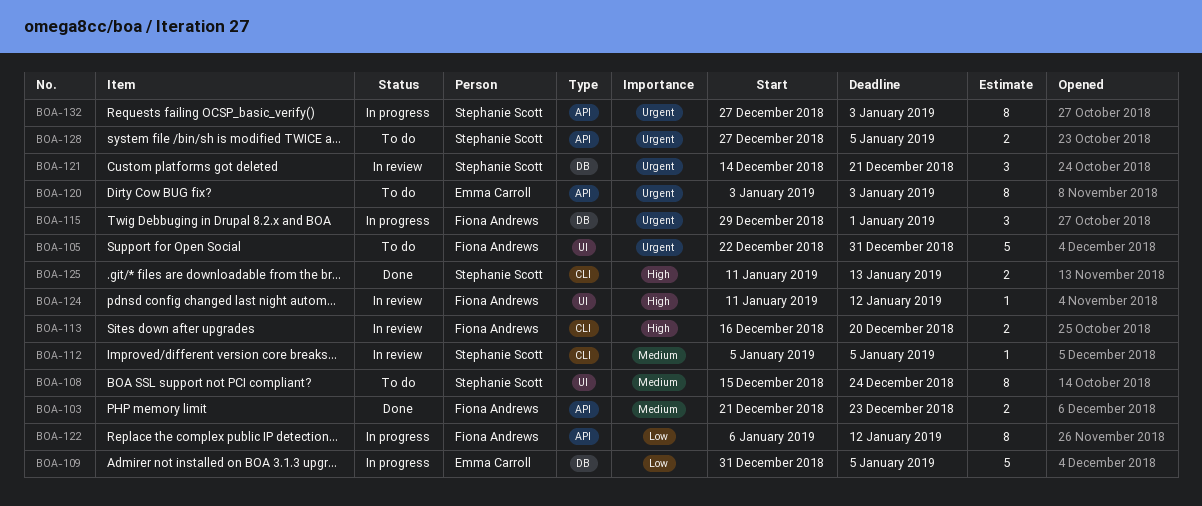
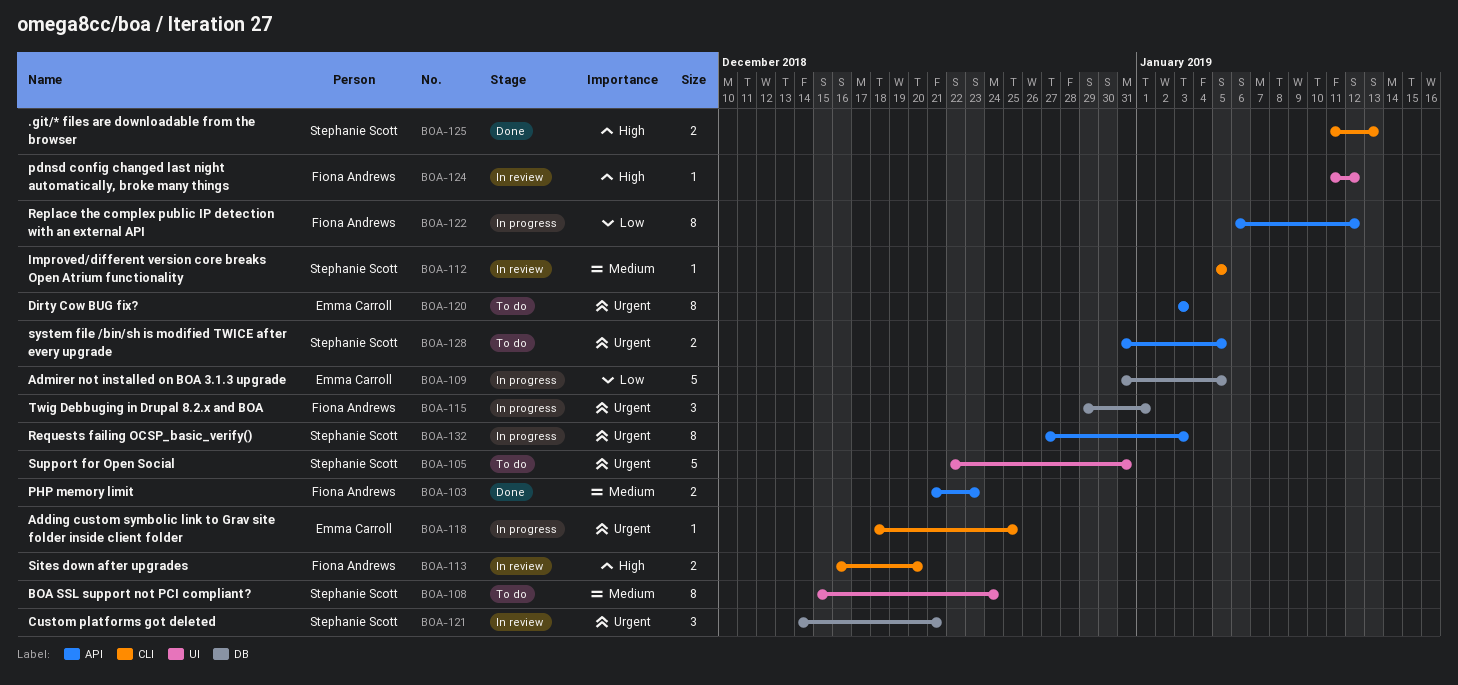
BOA-105, owner: Fiona Andrews -> Stephanie Scott
BOA-118: none -> present
BOA-128, start: Dec 27 -> Dec 31

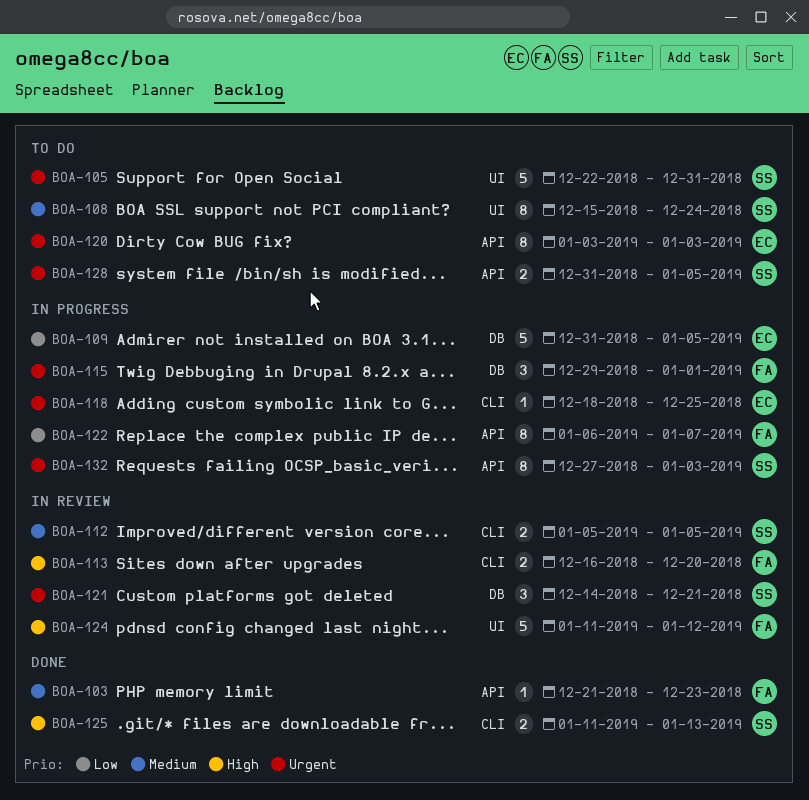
BOA-103, estimate: 2 -> 1
BOA-112, estimate: 1 -> 2
BOA-122, due: Jan 12 -> Jan 7
BOA-124, estimate: 1 -> 5

